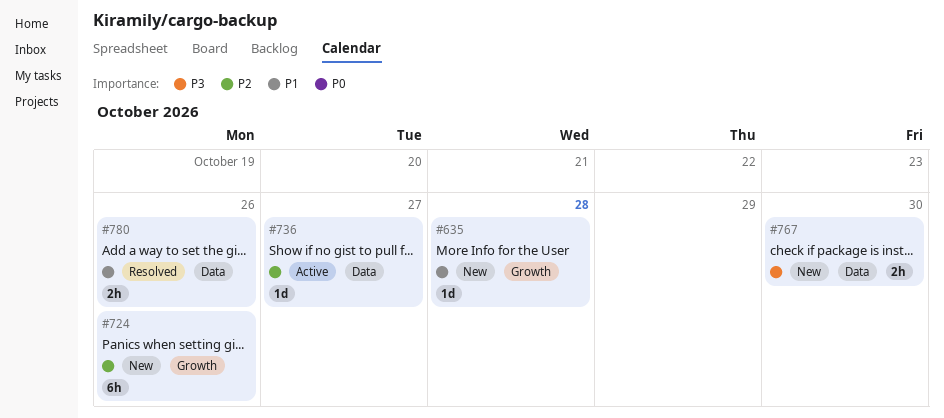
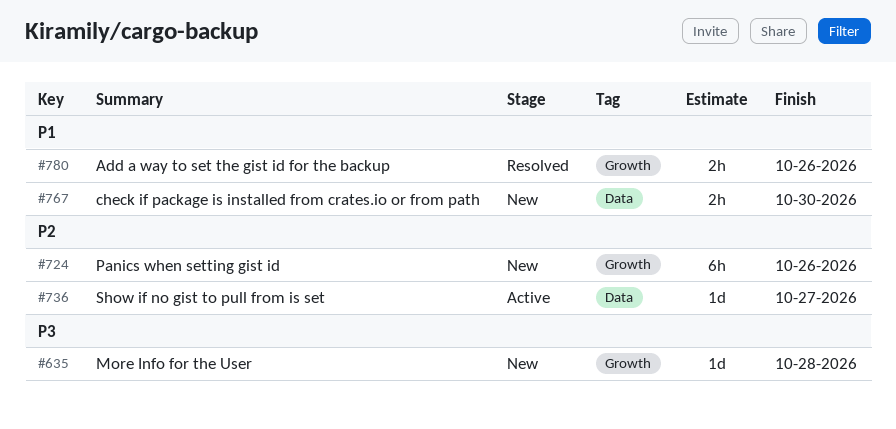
#635, priority: P1 -> P3
#767, priority: P3 -> P1
#780, label: Data -> Growth

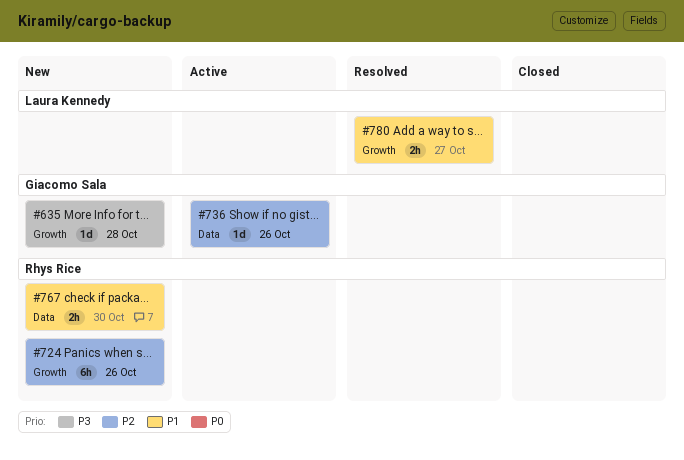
#736, due: Oct 27 -> Oct 26
#780, due: Oct 26 -> Oct 27

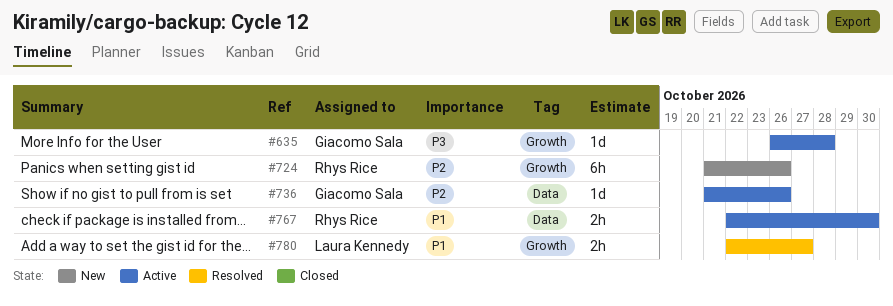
#635, status: New -> Active
#767, status: New -> Active

